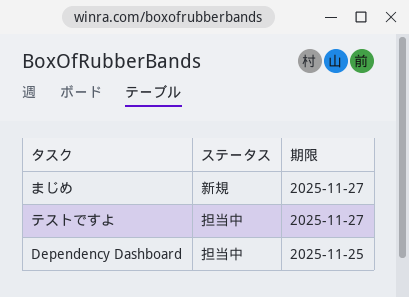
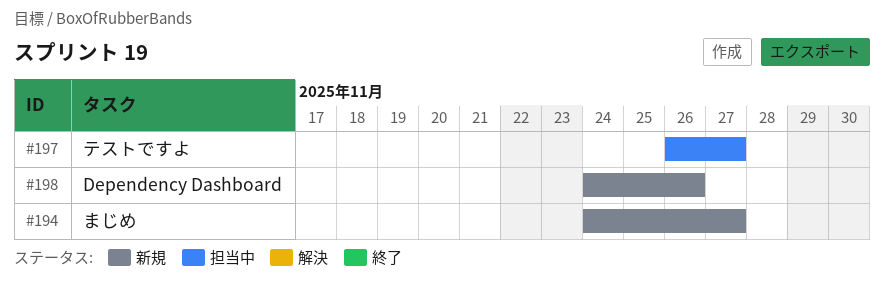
Dependency Dashboard, status: 担当中 -> 新規
Dependency Dashboard, due: Nov 25 -> Nov 26

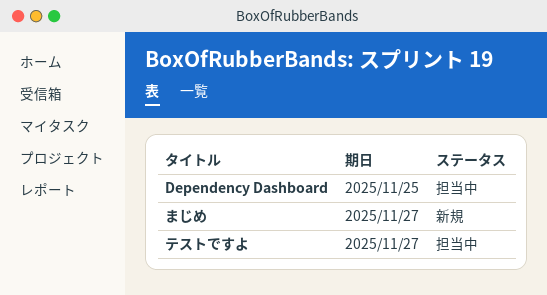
Dependency Dashboard, status: 新規 -> 担当中
Dependency Dashboard, due: Nov 26 -> Nov 25

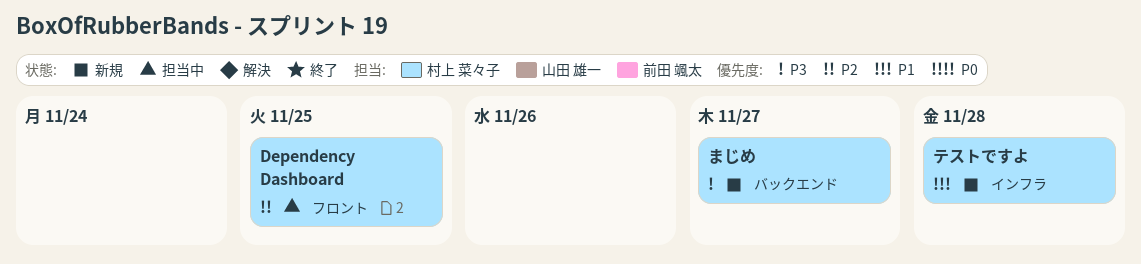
テストですよ, status: 担当中 -> 新規
テストですよ, due: Nov 27 -> Nov 28

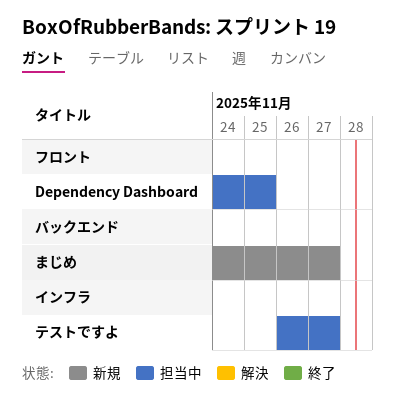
テストですよ, status: 新規 -> 担当中
テストですよ, due: Nov 28 -> Nov 27

